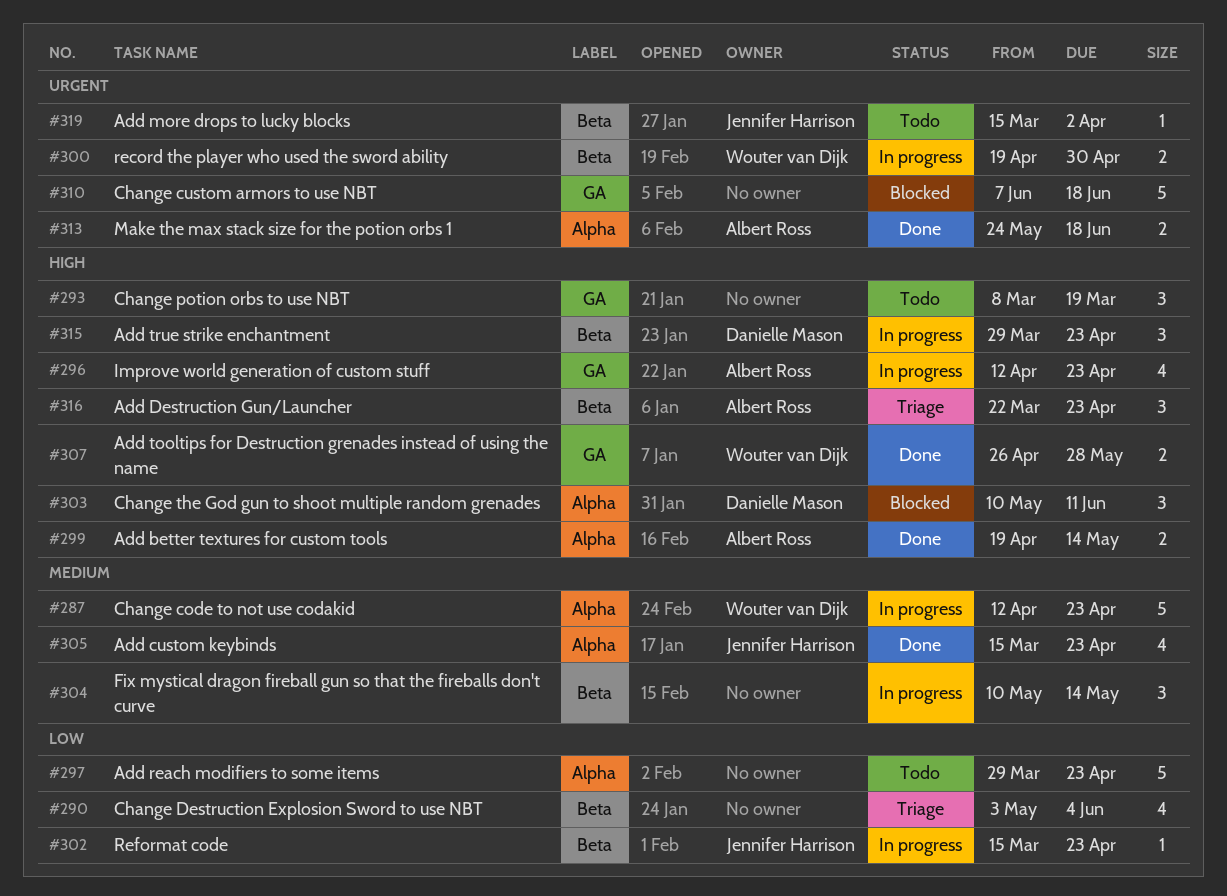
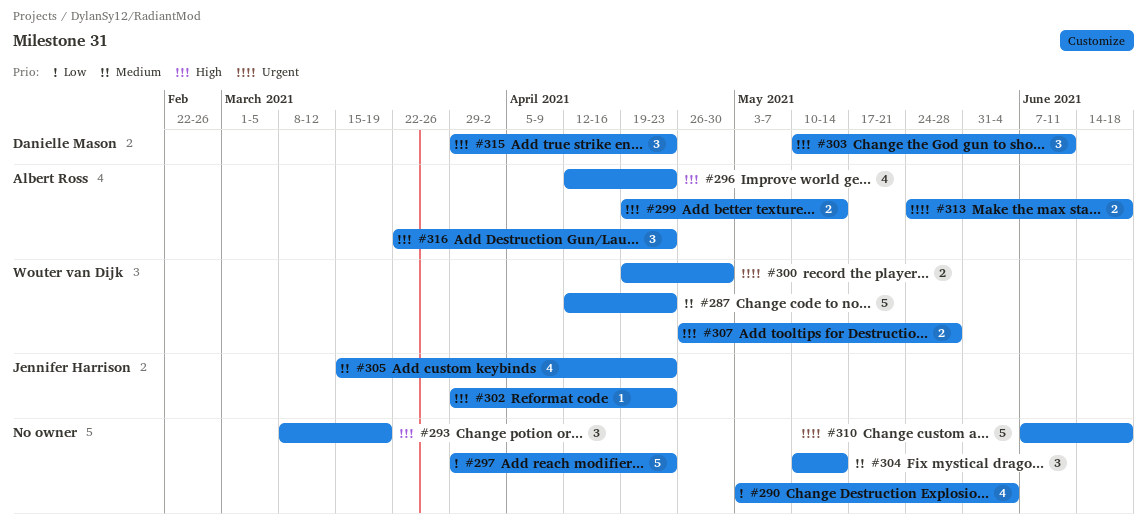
#302, priority: Low -> High
#302, start: Mar 15 -> Mar 29
#319: present -> none

